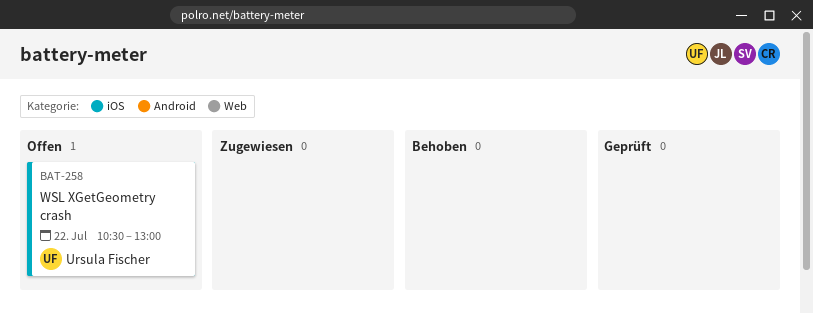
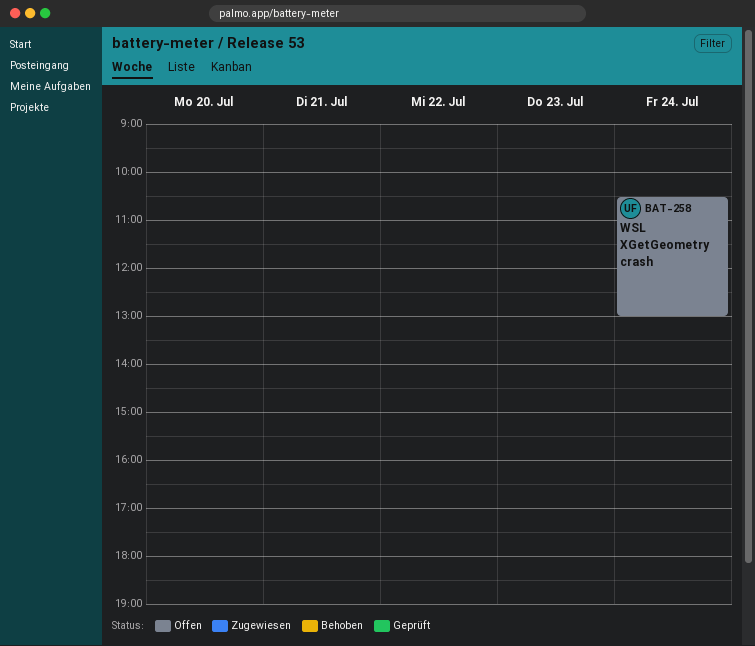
BAT-258, day: Jul 22 -> Jul 24

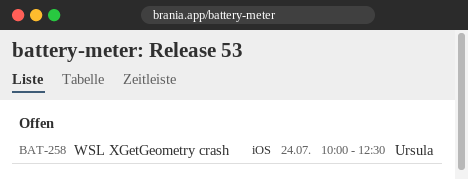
BAT-258, begins: 10:30 -> 10:00
BAT-258, ends: 13:00 -> 12:30

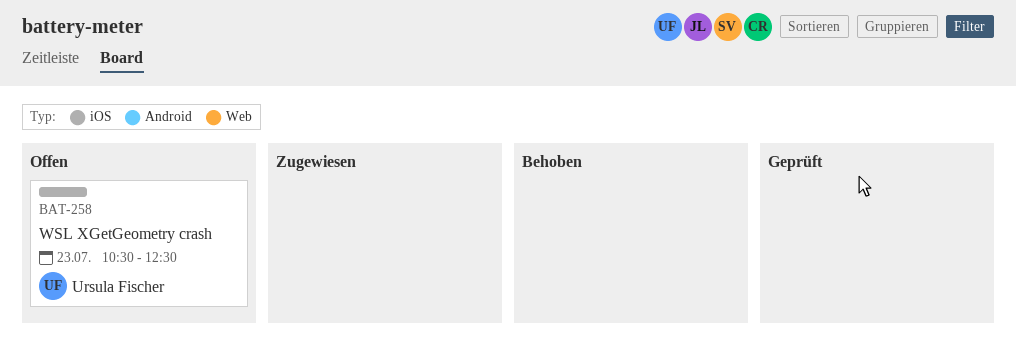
BAT-258, day: Jul 24 -> Jul 23
BAT-258, begins: 10:00 -> 10:30

